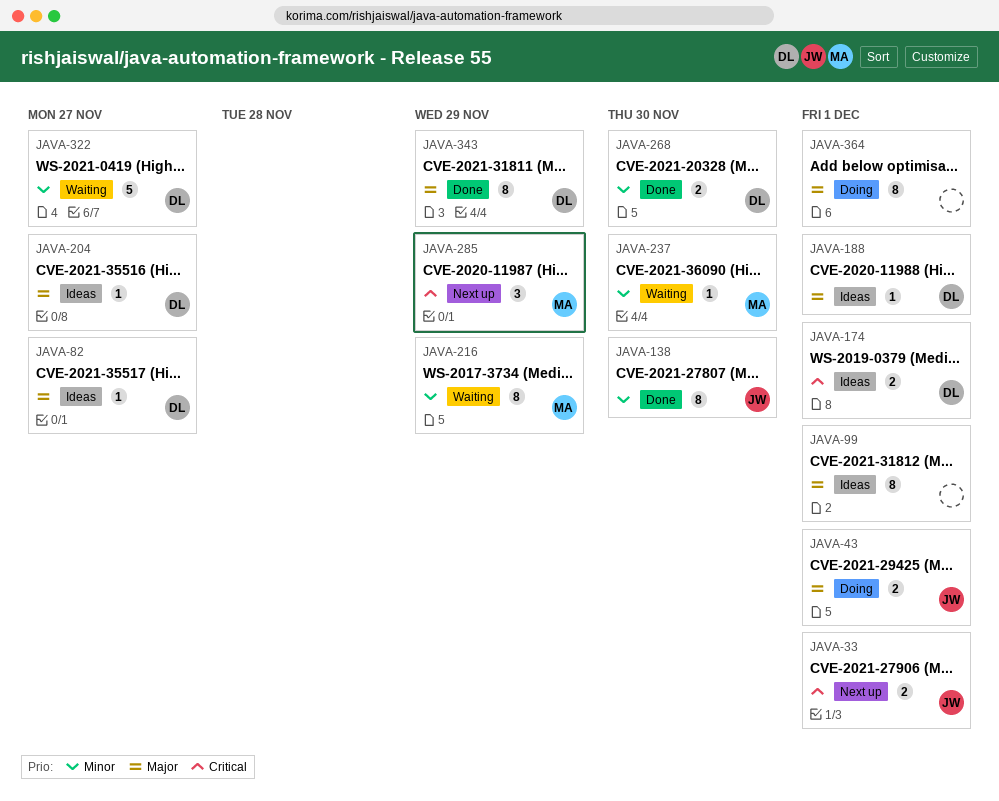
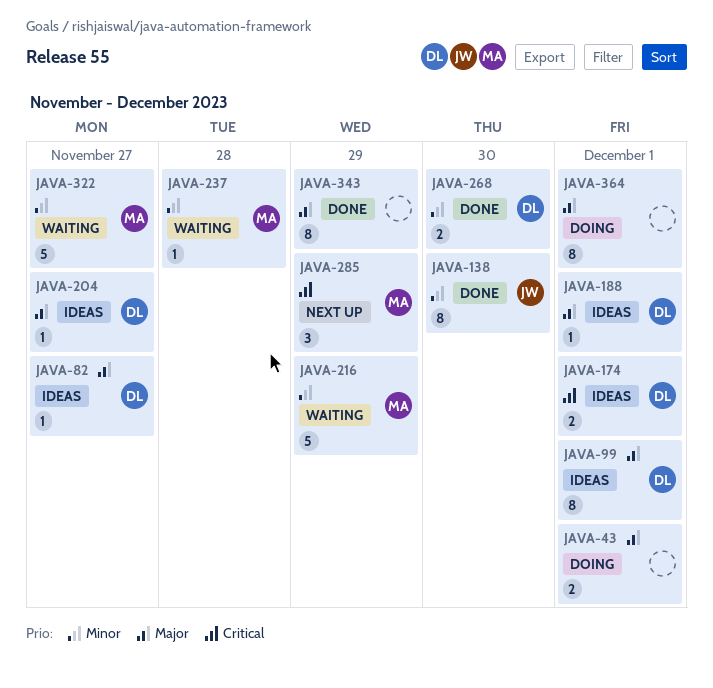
JAVA-33: present -> none
JAVA-43, owner: JW -> none
JAVA-99, owner: none -> DL
JAVA-216, estimate: 8 -> 5
JAVA-237, due: Nov 30 -> Nov 28
JAVA-322, owner: DL -> MA
JAVA-343, owner: DL -> none

